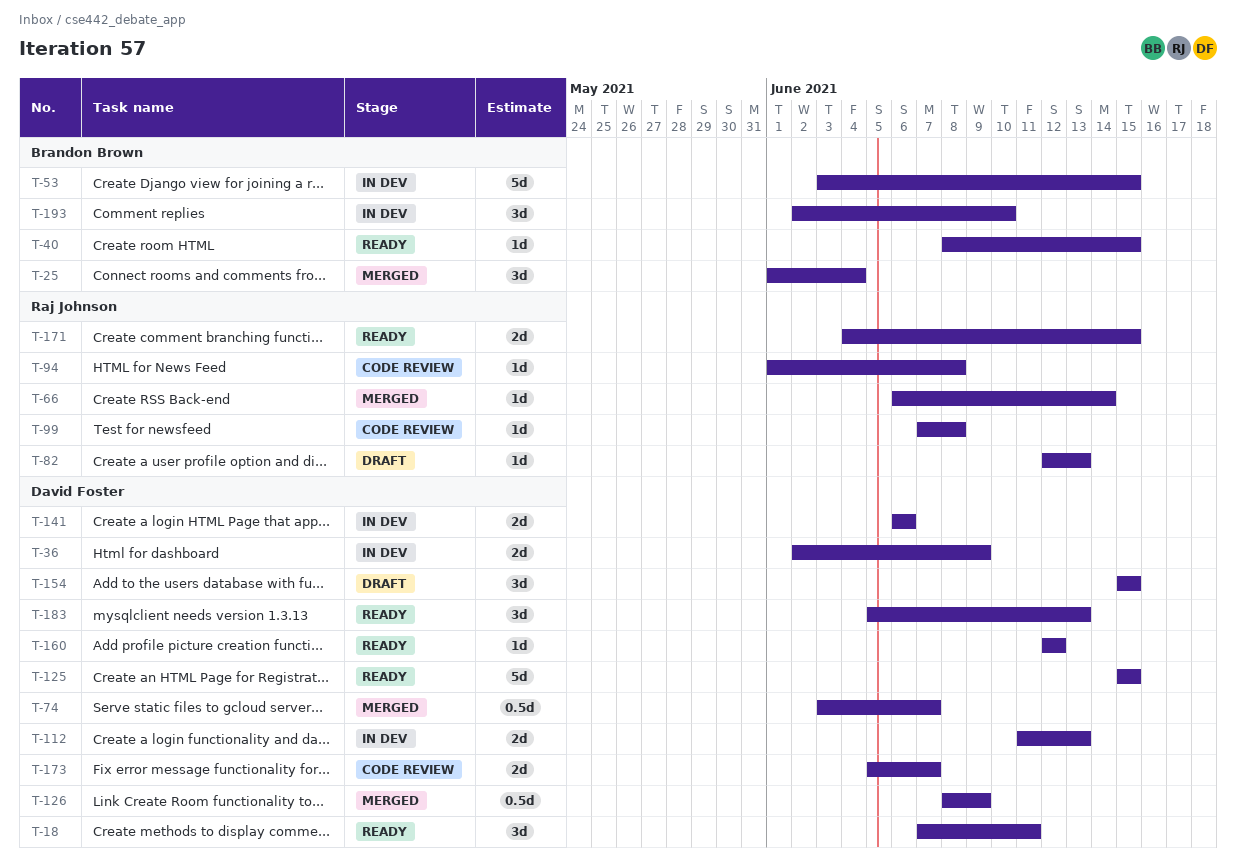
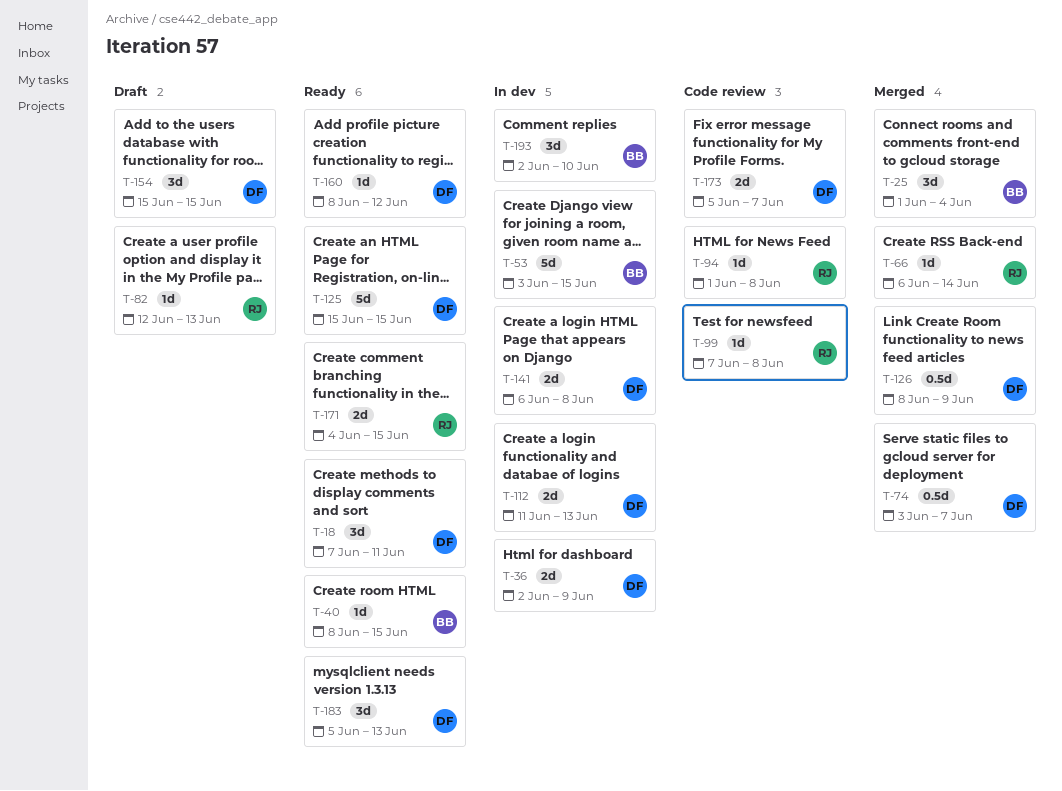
T-141, due: Jun 6 -> Jun 8
T-160, start: Jun 12 -> Jun 8

